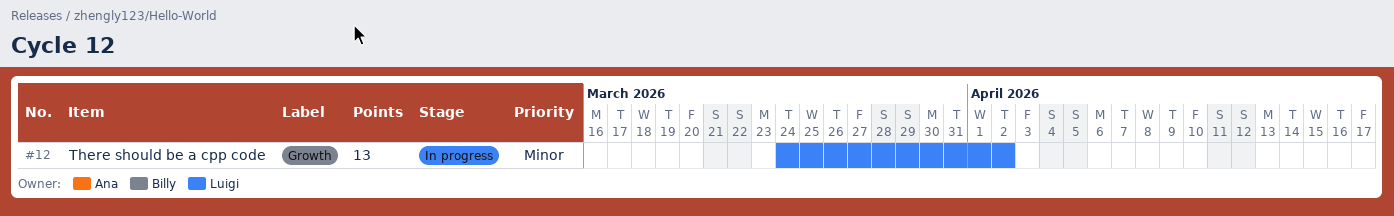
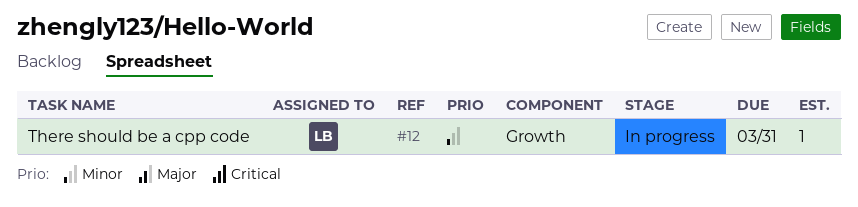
#12, estimate: 13 -> 1
#12, due: Apr 2 -> Mar 31

